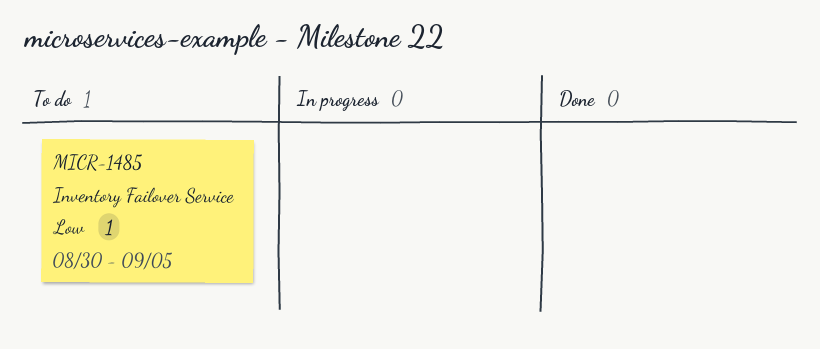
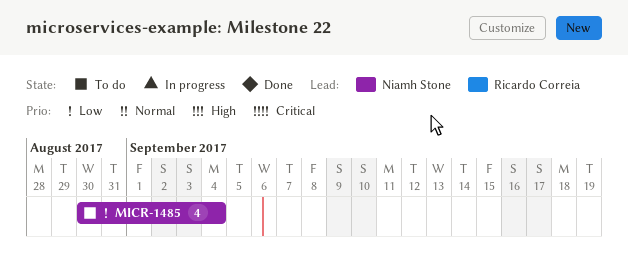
MICR-1485, estimate: 1 -> 4
MICR-1485, due: Sep 5 -> Sep 4

